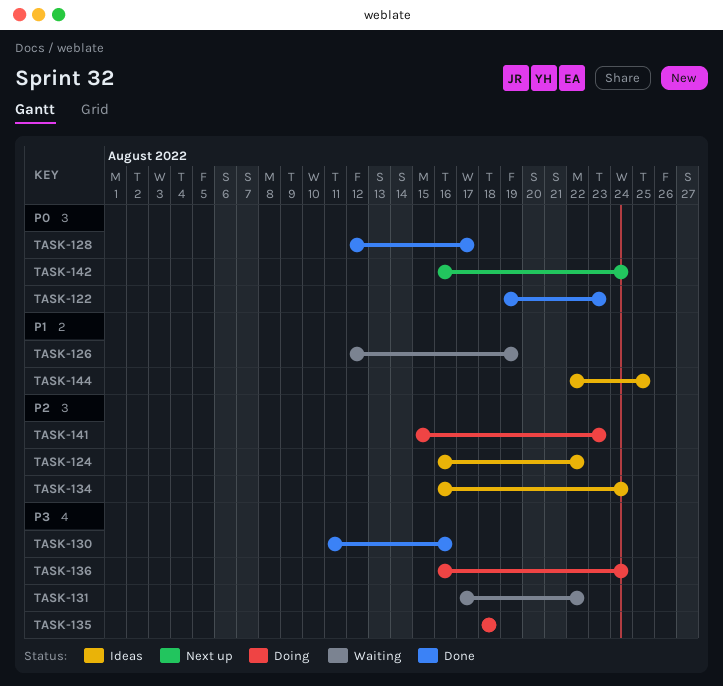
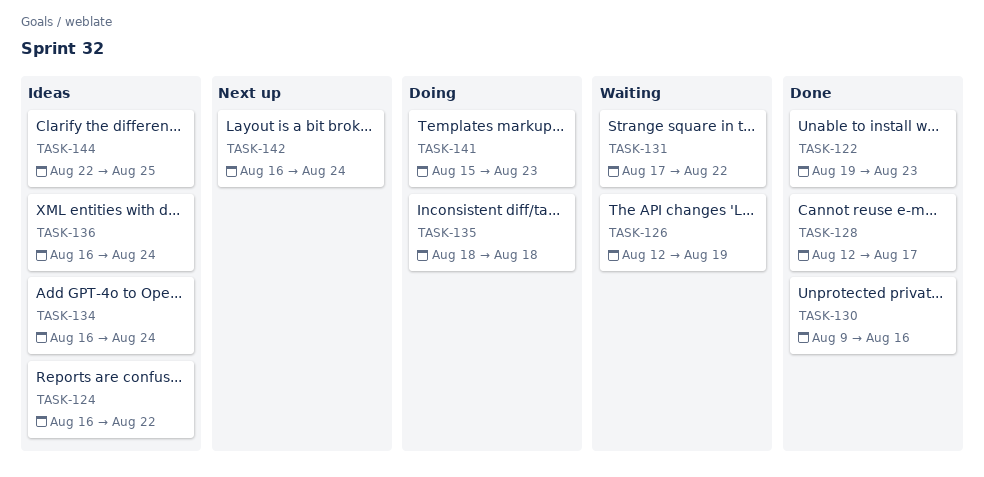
TASK-130, start: Aug 11 -> Aug 9
TASK-136, status: Doing -> Ideas

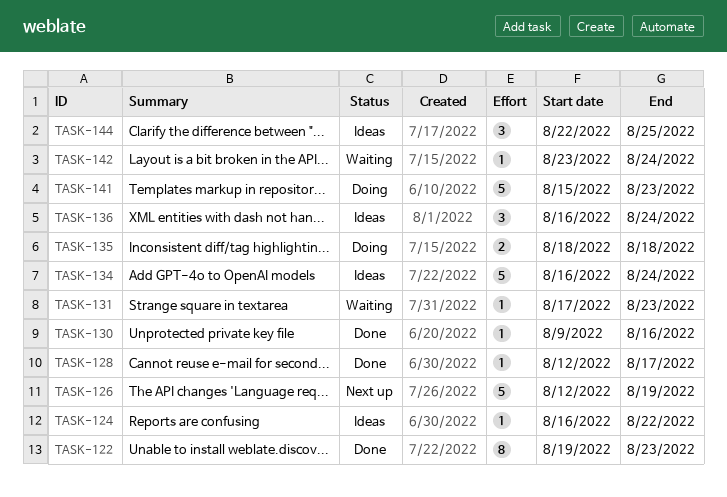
TASK-126, status: Waiting -> Next up
TASK-131, due: Aug 22 -> Aug 23
TASK-142, status: Next up -> Waiting
TASK-142, start: Aug 16 -> Aug 23

